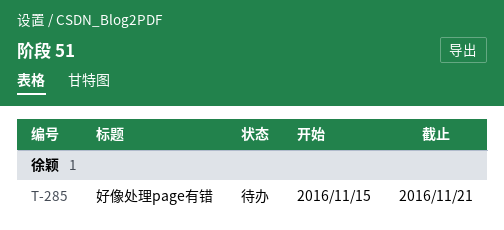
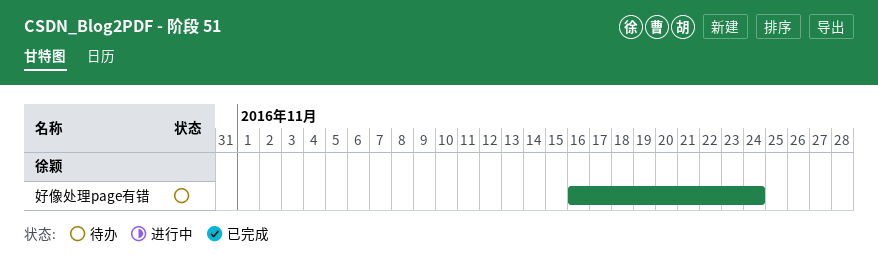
好像处理page有错, start: Nov 15 -> Nov 16
好像处理page有错, due: Nov 21 -> Nov 24

